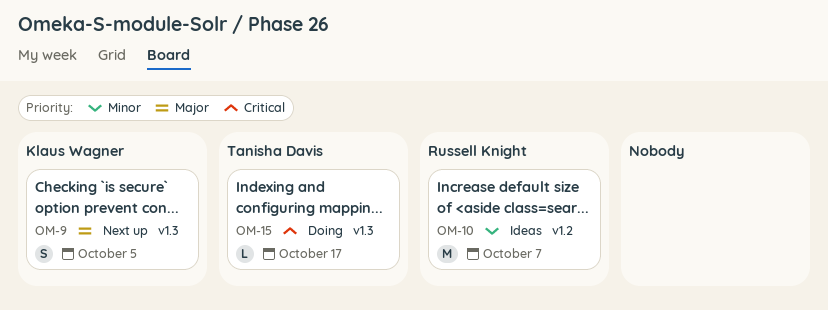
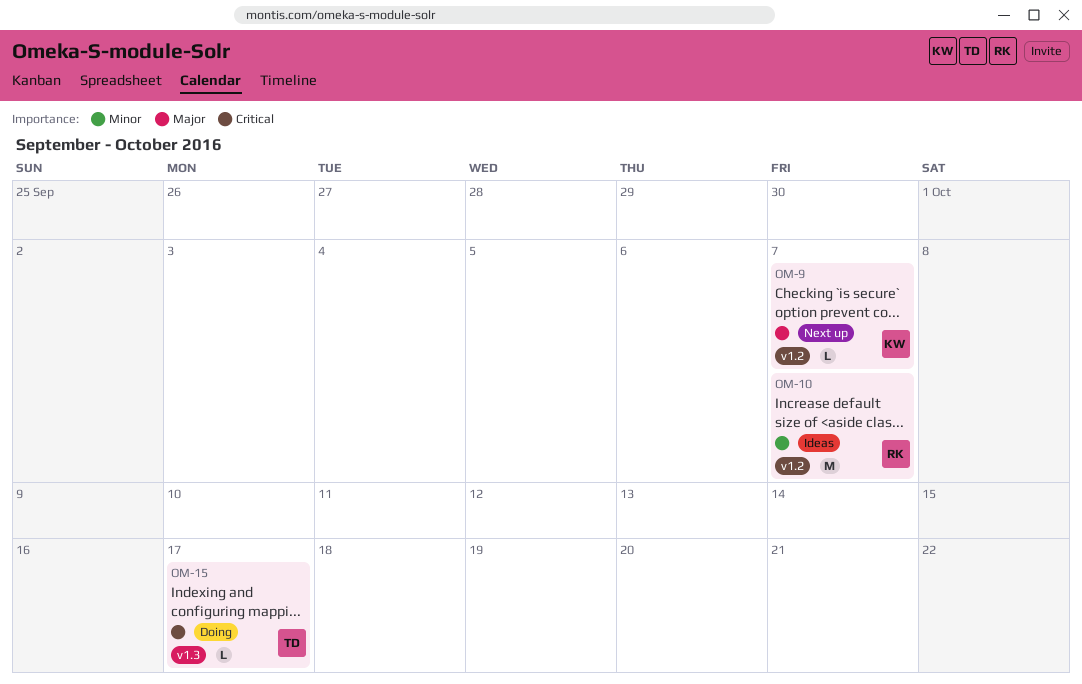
OM-9, label: v1.3 -> v1.2
OM-9, estimate: S -> L
OM-9, due: Oct 5 -> Oct 7

